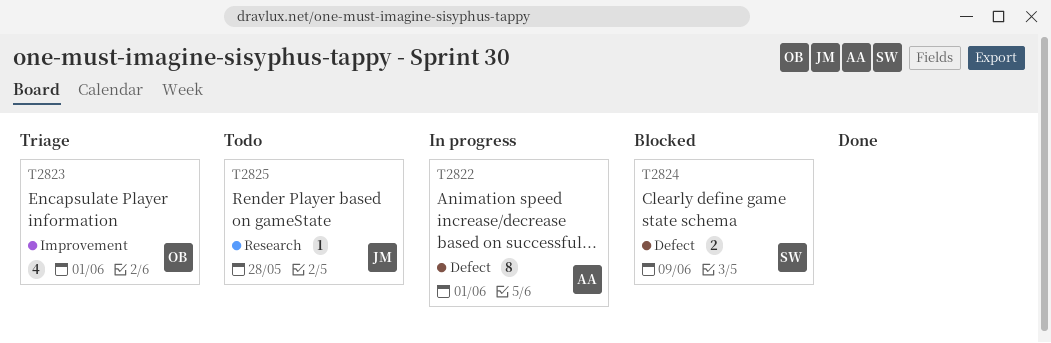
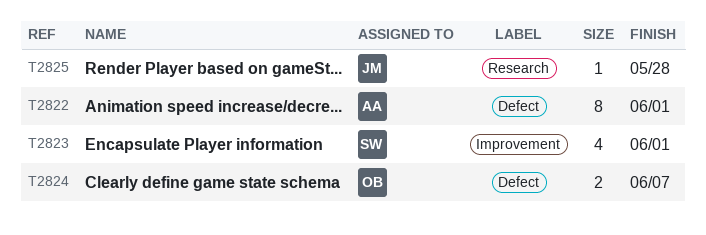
T2823, owner: OB -> SW
T2824, owner: SW -> OB
T2824, due: Jun 9 -> Jun 7

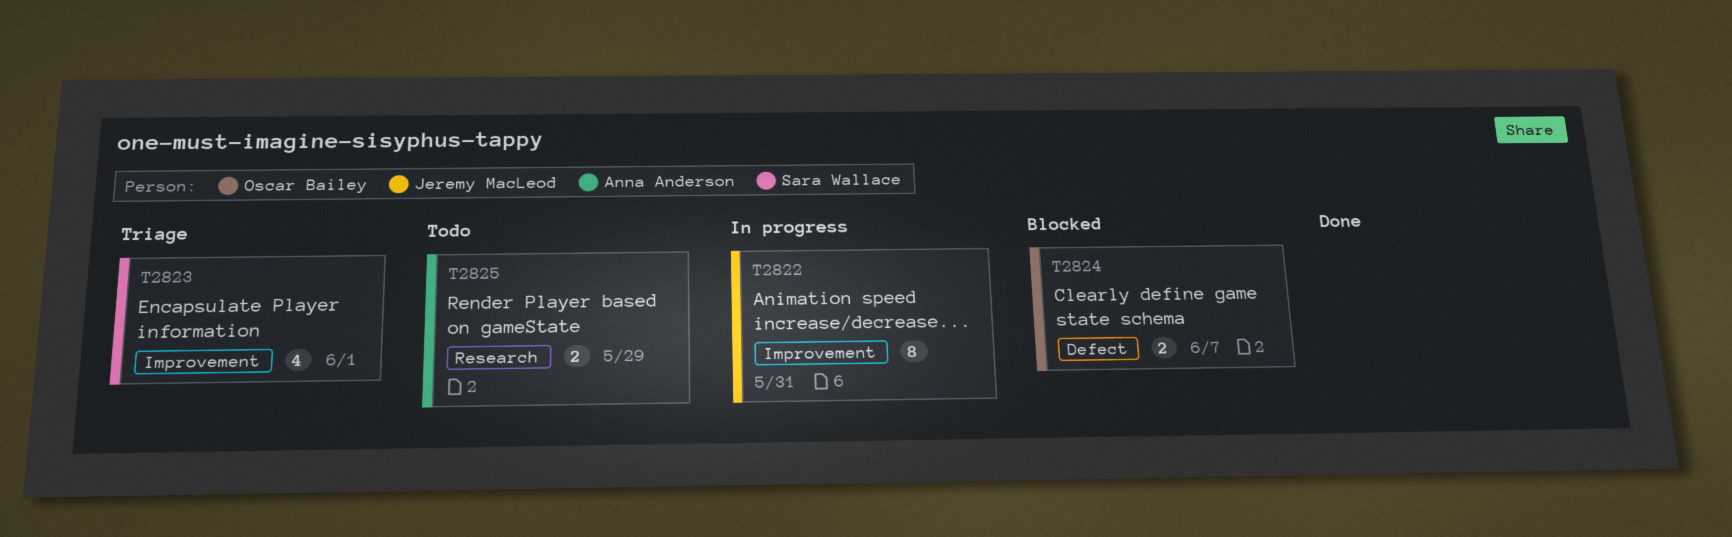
T2822, owner: Anna Anderson -> Jeremy MacLeod
T2822, label: Defect -> Improvement
T2822, due: Jun 1 -> May 31
T2825, owner: Jeremy MacLeod -> Anna Anderson
T2825, estimate: 1 -> 2
T2825, due: May 28 -> May 29

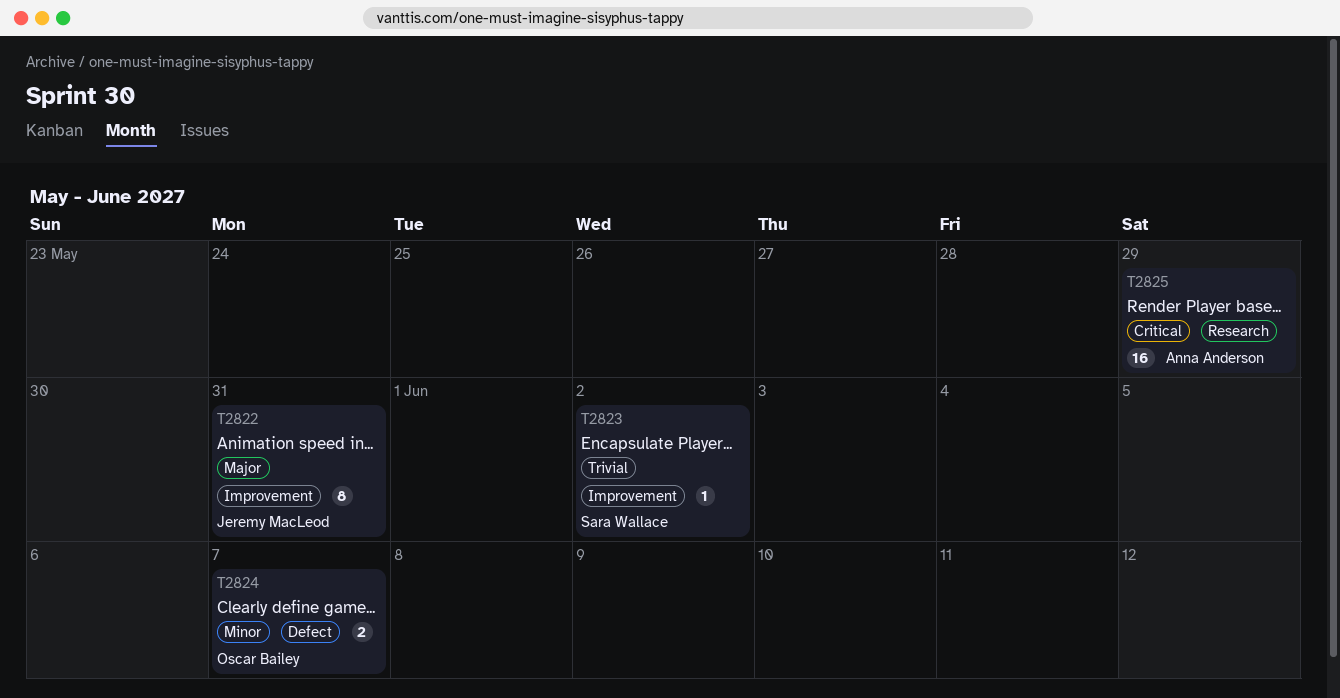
T2823, estimate: 4 -> 1
T2823, due: Jun 1 -> Jun 2
T2825, estimate: 2 -> 16

